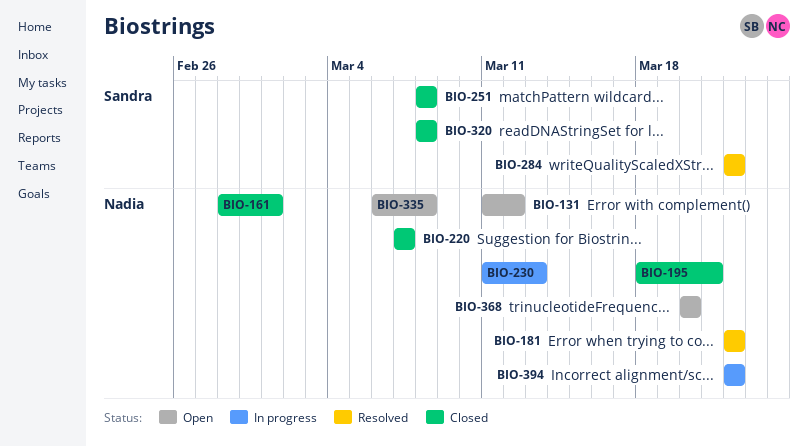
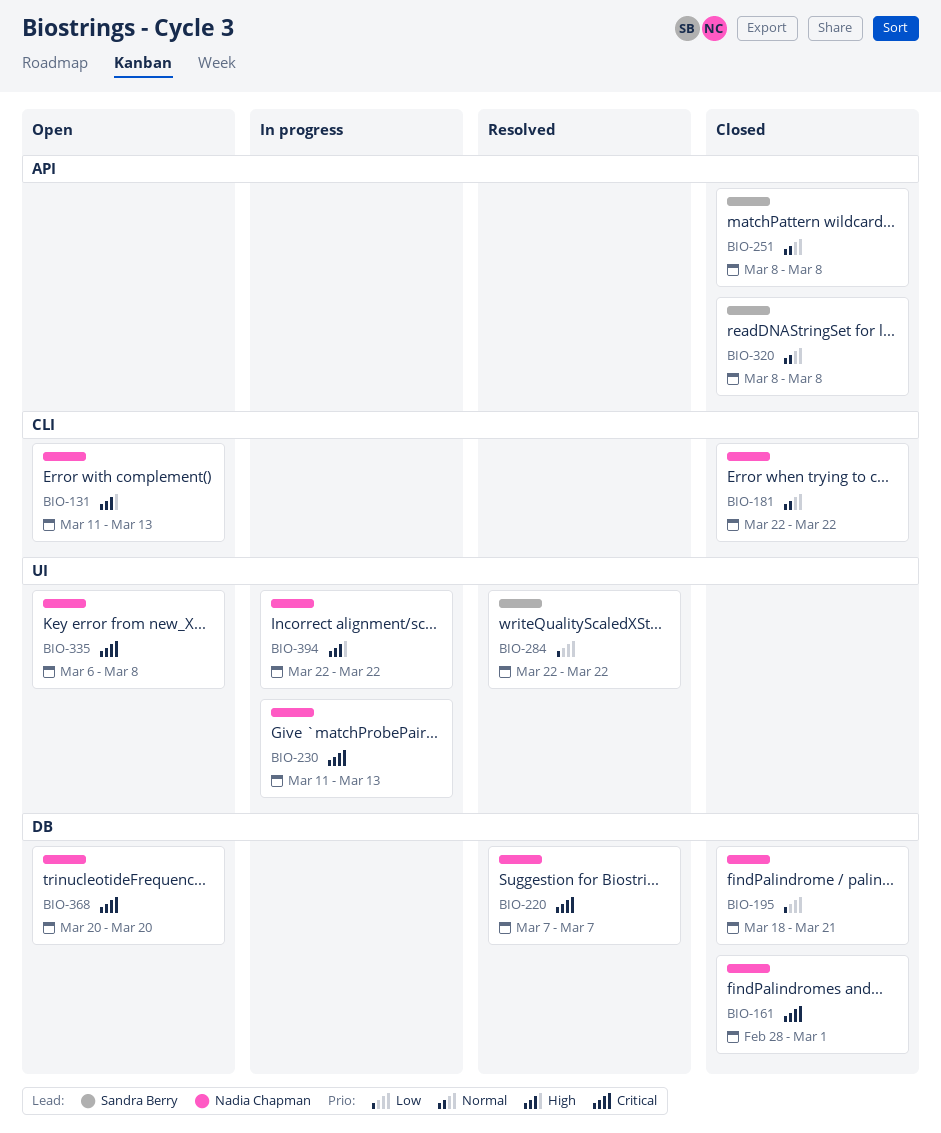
BIO-131, due: Mar 12 -> Mar 13
BIO-181, status: Resolved -> Closed
BIO-220, status: Closed -> Resolved

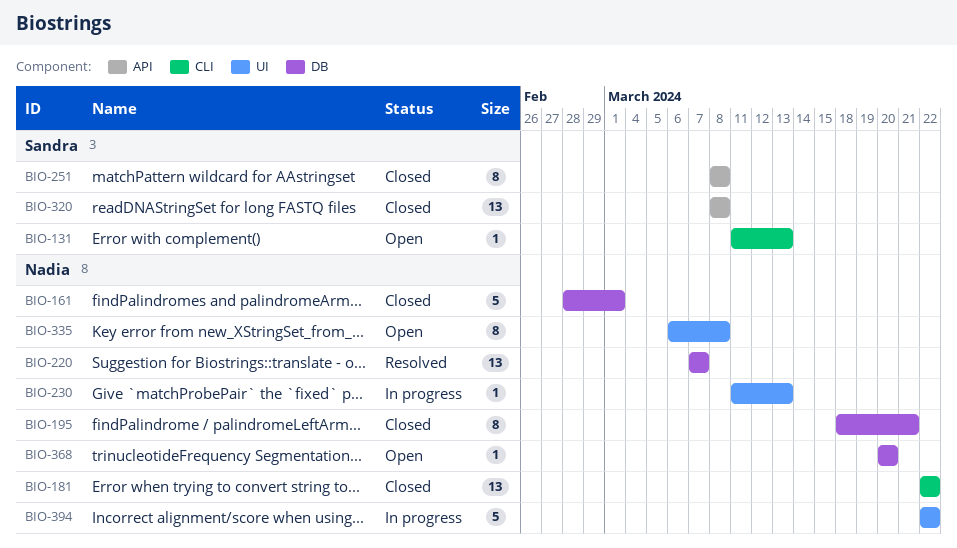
BIO-131, owner: Nadia Chapman -> Sandra Berry
BIO-284: present -> none

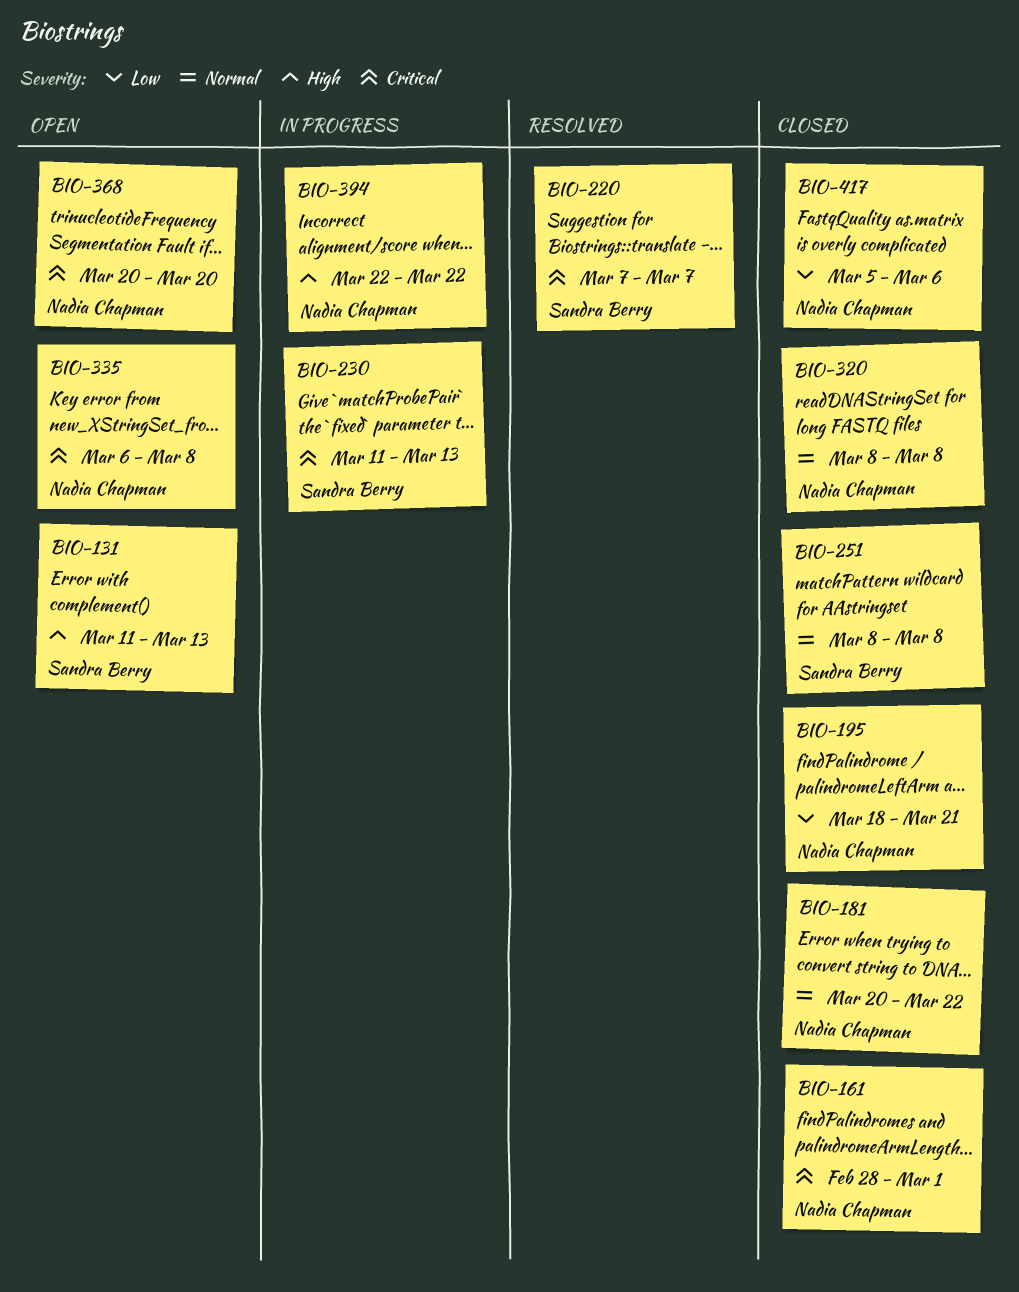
BIO-181, start: Mar 22 -> Mar 20
BIO-220, owner: Nadia Chapman -> Sandra Berry
BIO-230, owner: Nadia Chapman -> Sandra Berry
BIO-320, owner: Sandra Berry -> Nadia Chapman
BIO-417: none -> present

